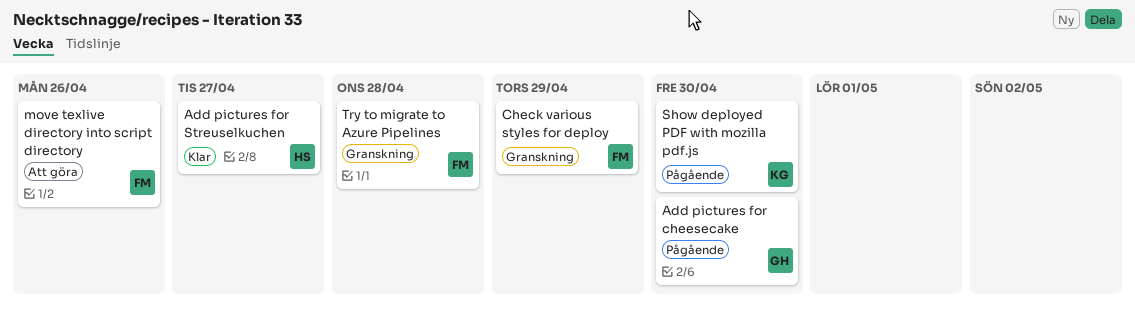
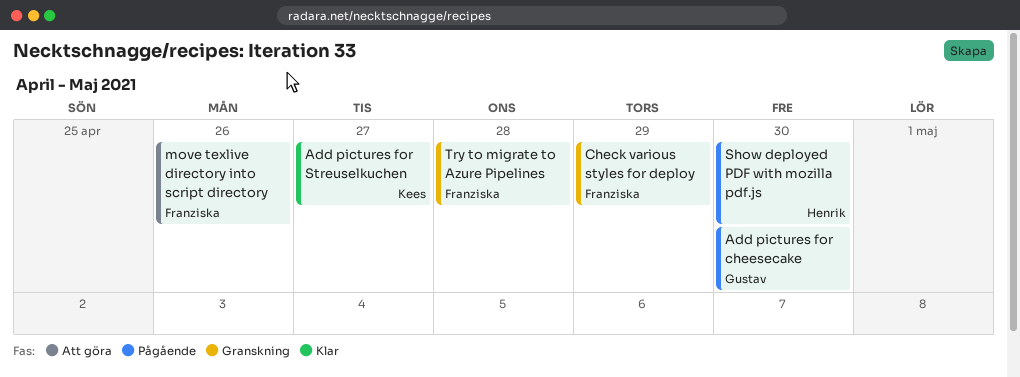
Add pictures for Streuselkuchen, owner: Henrik -> Kees
Show deployed PDF with mozilla pdf.js, owner: Kees -> Henrik

